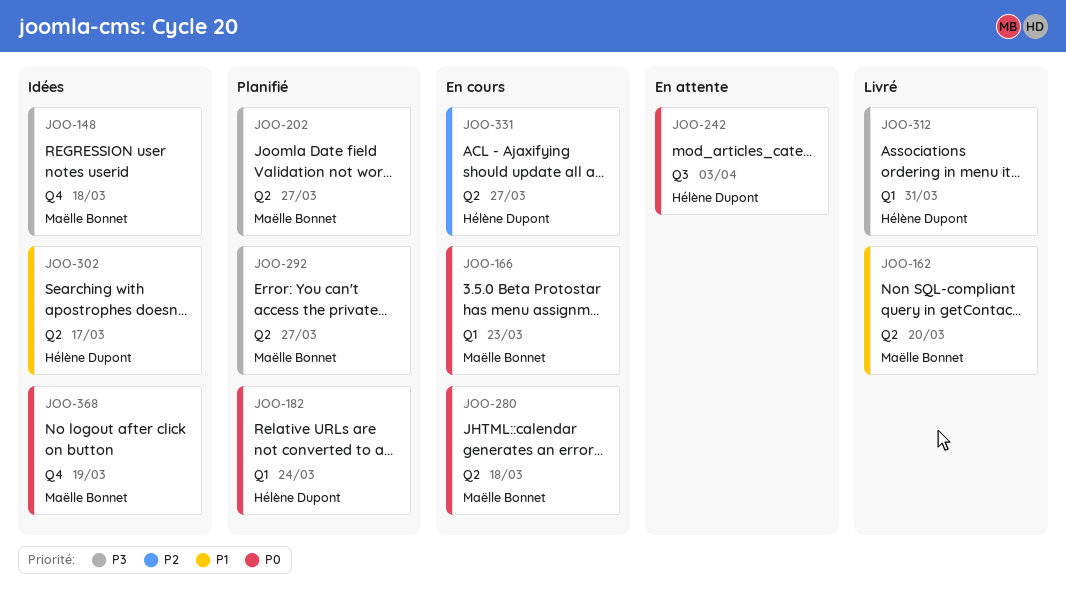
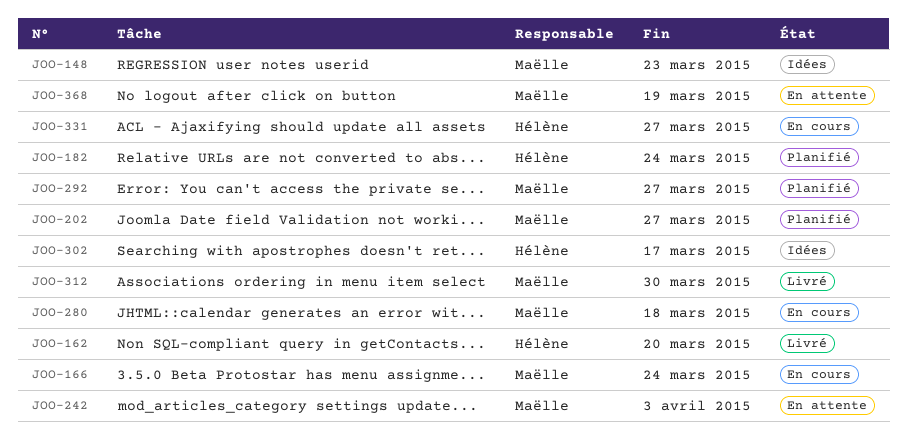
JOO-148, due: Mar 18 -> Mar 23
JOO-162, owner: Maëlle Bonnet -> Hélène Dupont
JOO-166, due: Mar 23 -> Mar 24
JOO-242, owner: Hélène Dupont -> Maëlle Bonnet
JOO-312, owner: Hélène Dupont -> Maëlle Bonnet
JOO-312, due: Mar 31 -> Mar 30
JOO-368, status: Idées -> En attente

